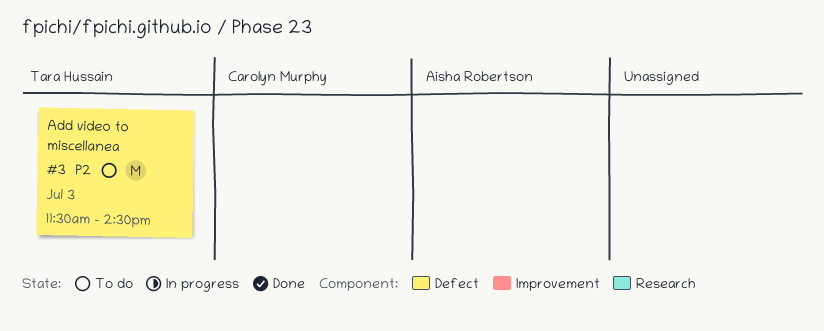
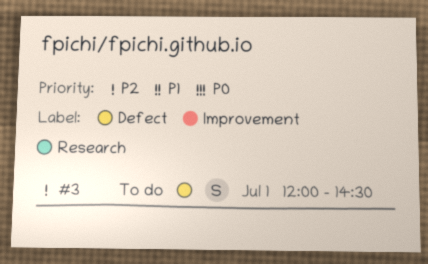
#3, estimate: M -> S
#3, day: Jul 3 -> Jul 1
#3, begins: 11:30 -> 12:00

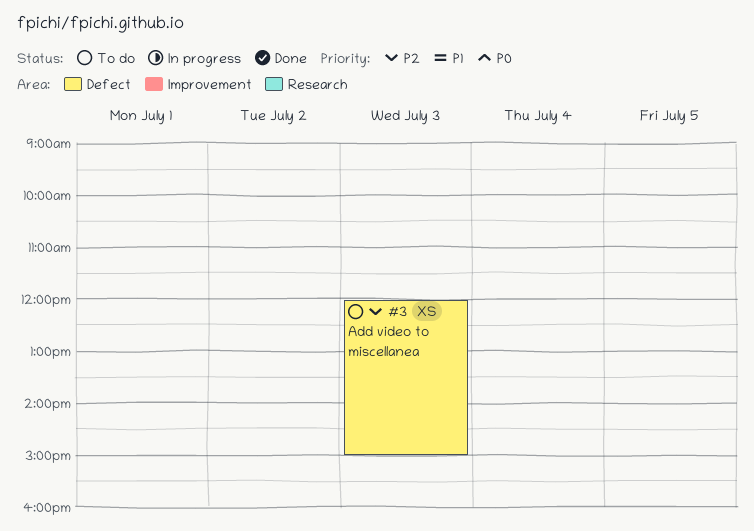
#3, estimate: S -> XS
#3, day: Jul 1 -> Jul 3
#3, ends: 14:30 -> 15:00

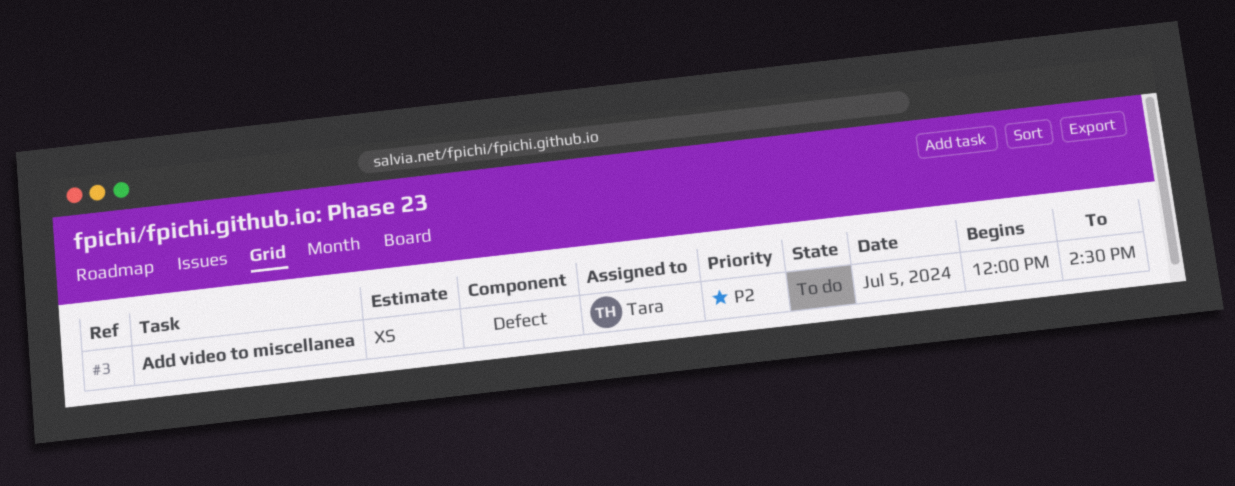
#3, day: Jul 3 -> Jul 5
#3, ends: 15:00 -> 14:30

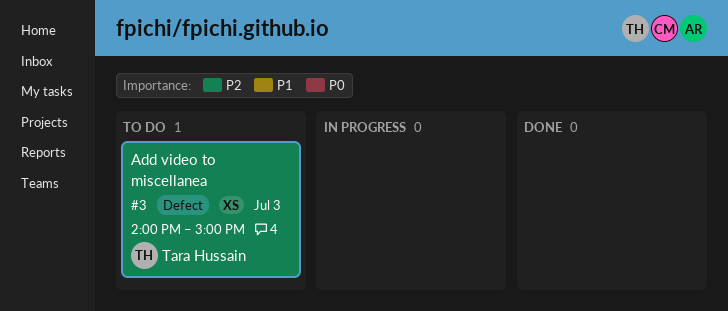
#3, day: Jul 5 -> Jul 3
#3, begins: 12:00 -> 14:00
#3, ends: 14:30 -> 15:00

